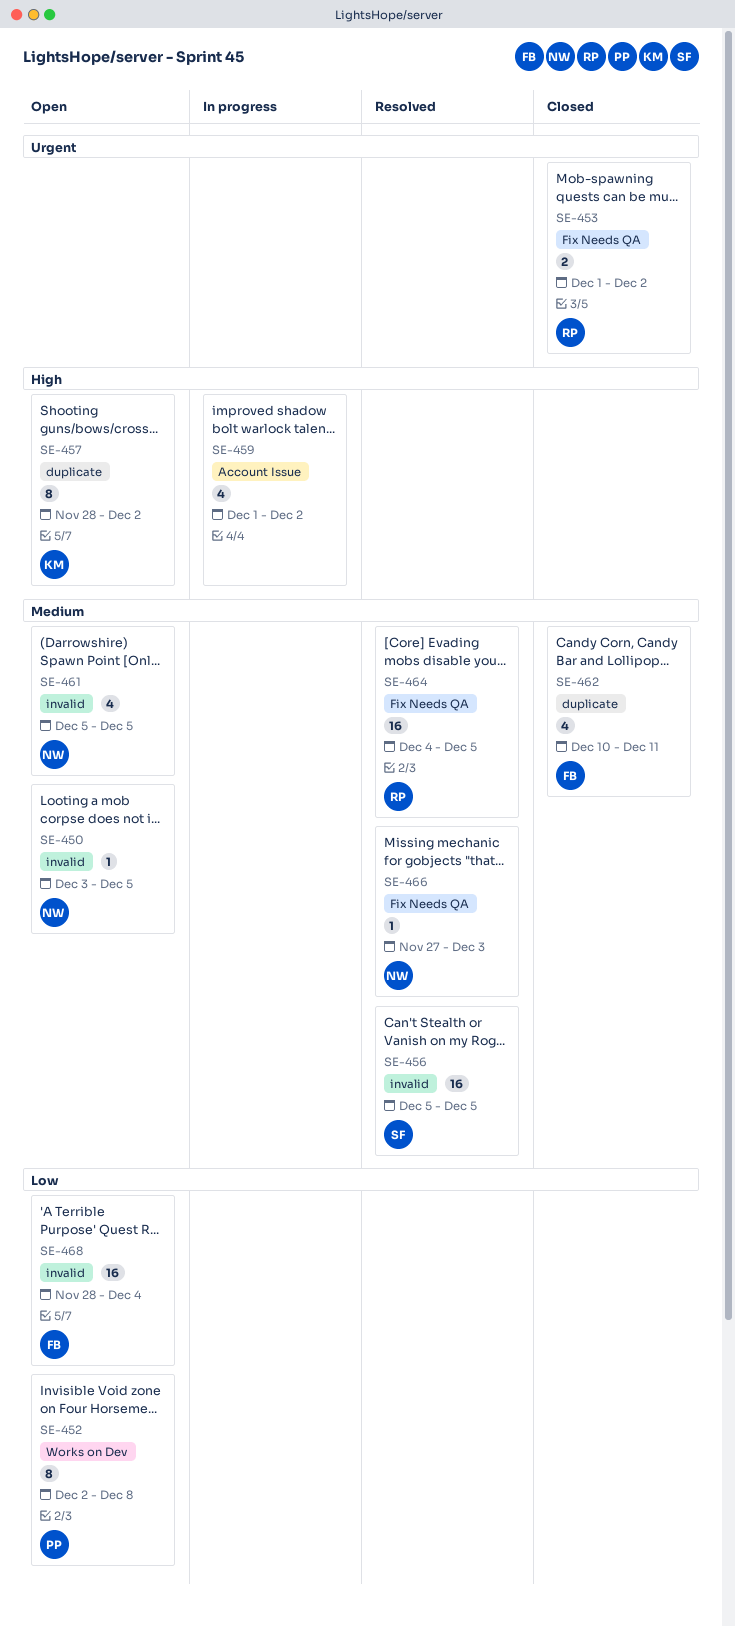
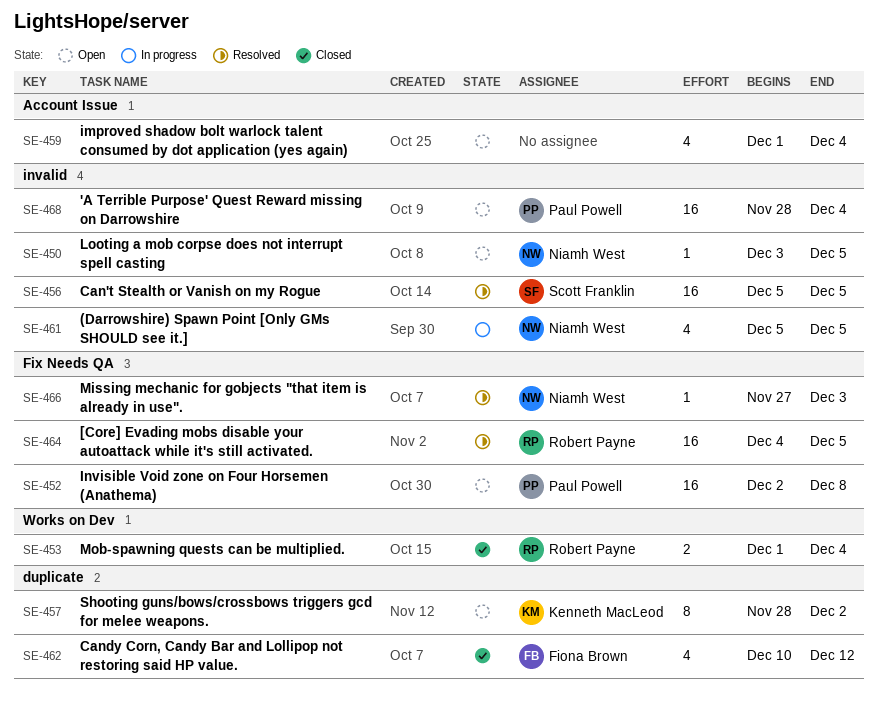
SE-452, label: Works on Dev -> Fix Needs QA
SE-452, estimate: 8 -> 16
SE-453, label: Fix Needs QA -> Works on Dev
SE-453, due: Dec 2 -> Dec 4
SE-459, status: In progress -> Open
SE-459, due: Dec 2 -> Dec 4
SE-461, status: Open -> In progress
SE-462, due: Dec 11 -> Dec 12
SE-468, owner: Fiona Brown -> Paul Powell

